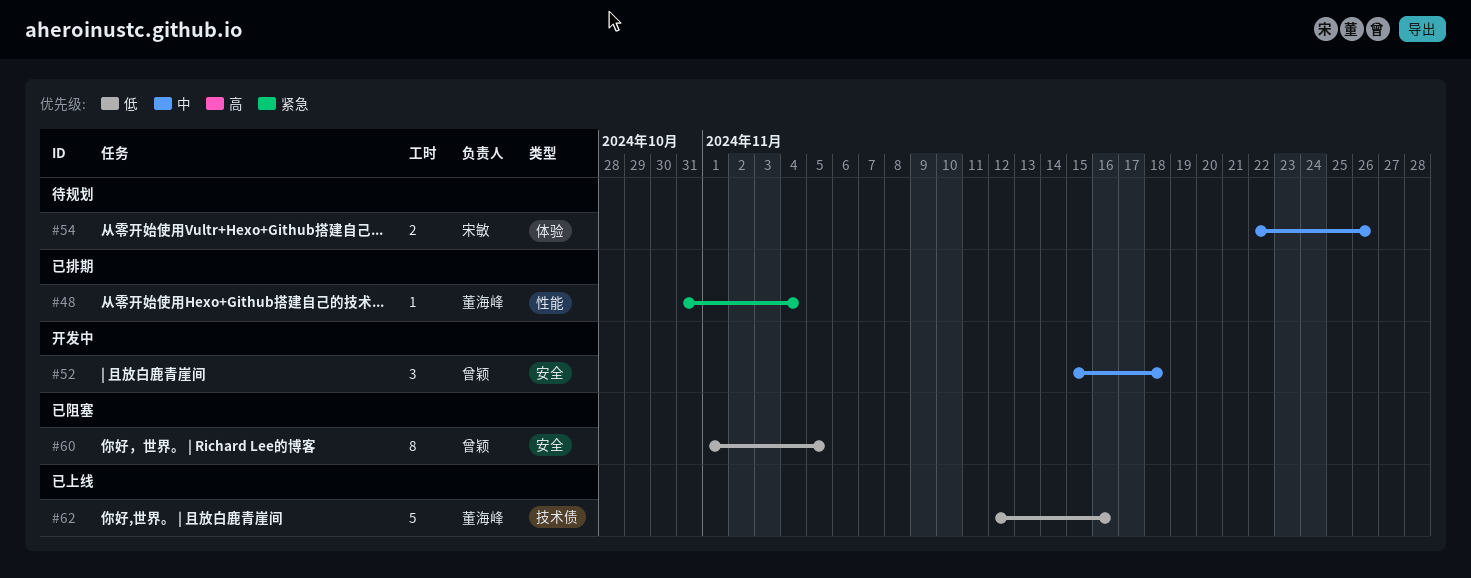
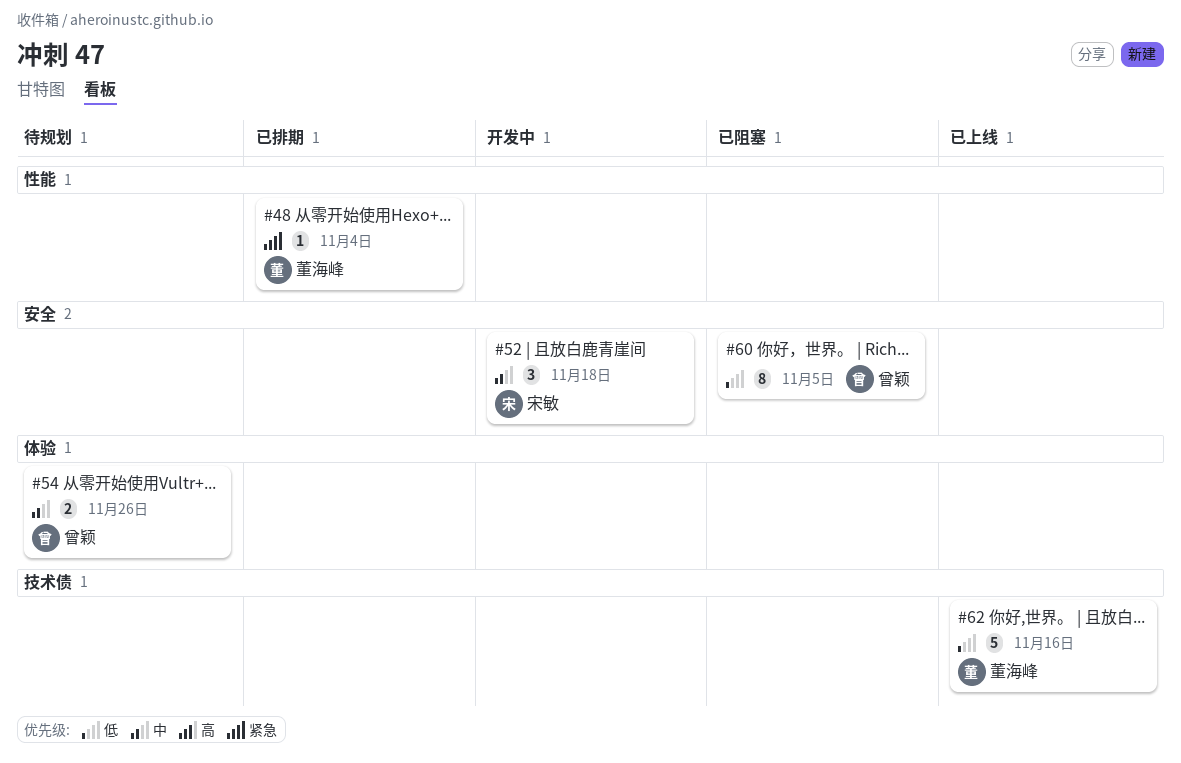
#52, owner: 曾颖 -> 宋敏
#54, owner: 宋敏 -> 曾颖

